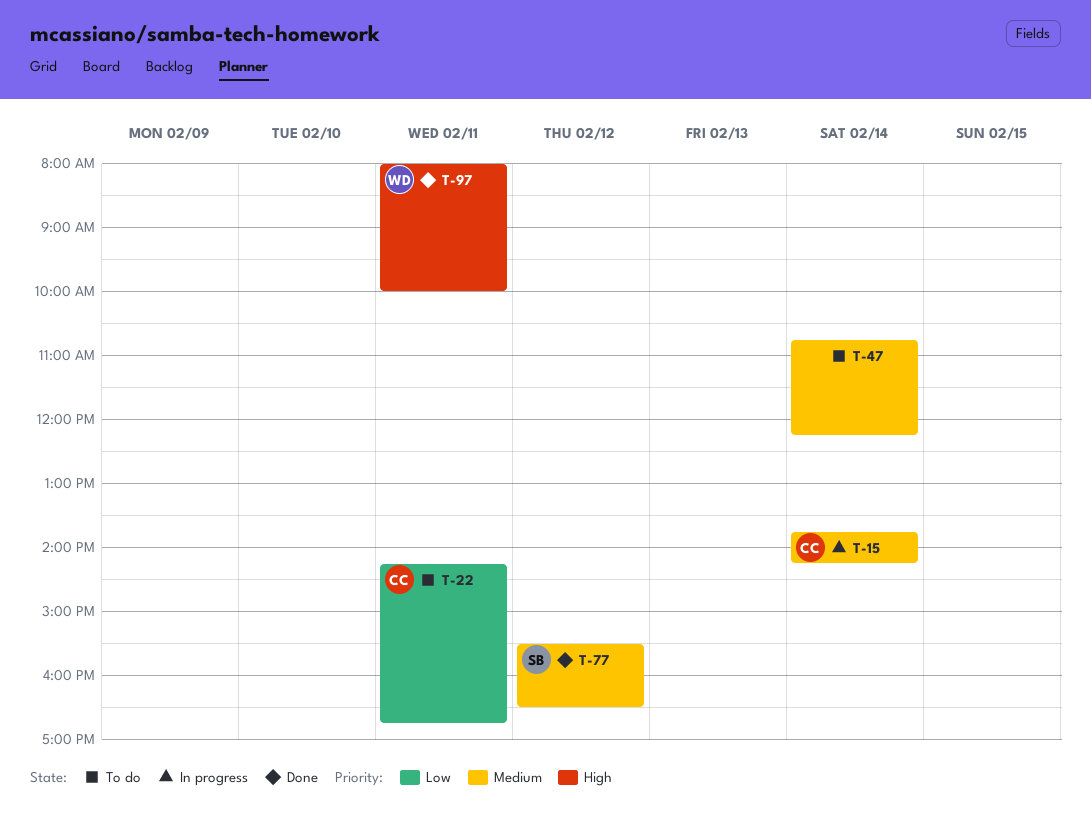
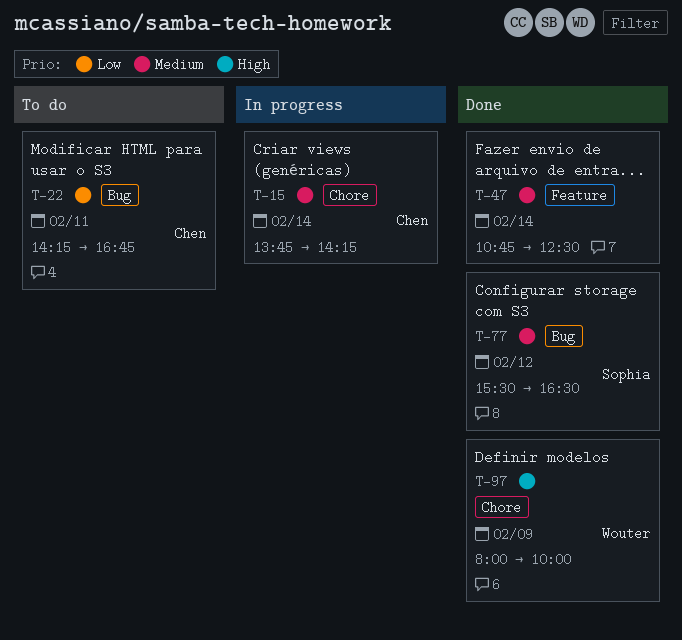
T-47, status: To do -> Done
T-47, ends: 12:15 -> 12:30
T-97, day: Feb 11 -> Feb 9

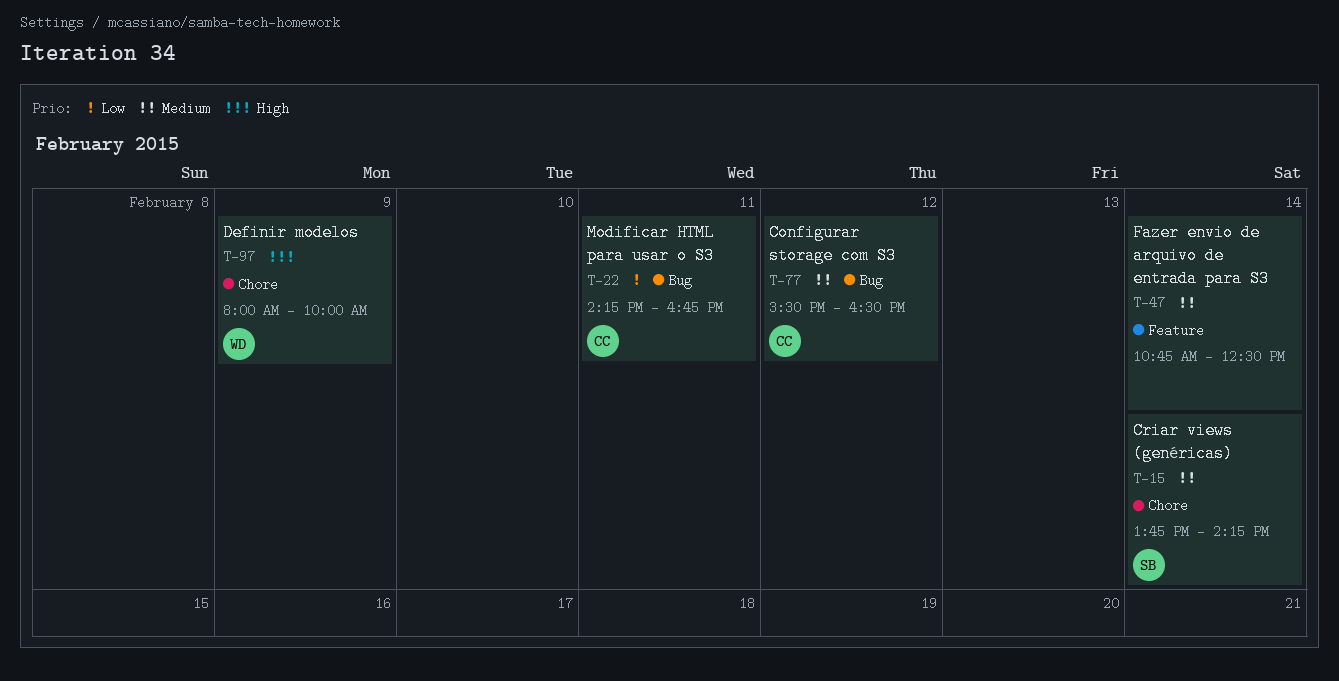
T-15, owner: Chen -> Sophia
T-77, owner: Sophia -> Chen

